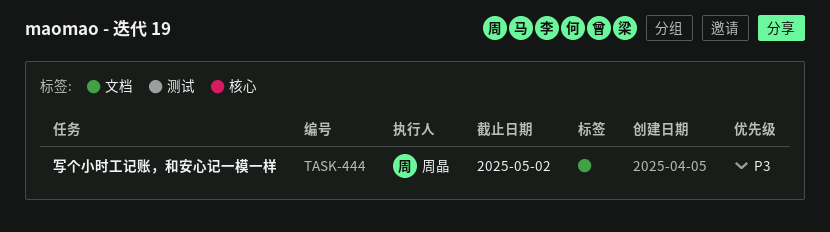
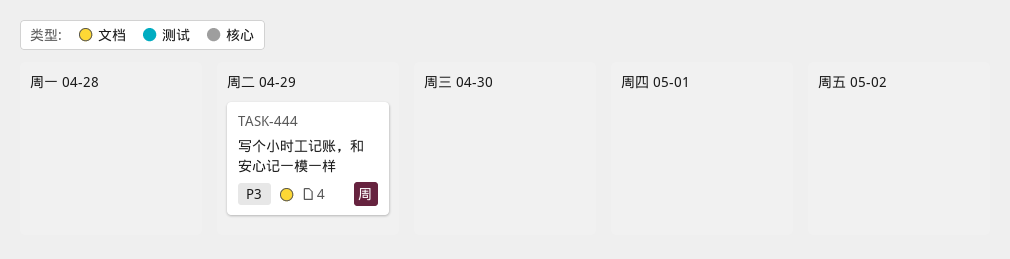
TASK-444, due: May 2 -> Apr 29

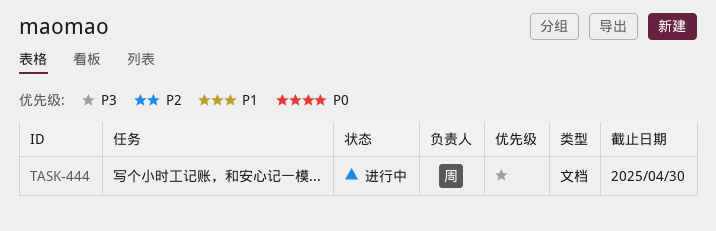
TASK-444, due: Apr 29 -> Apr 30

